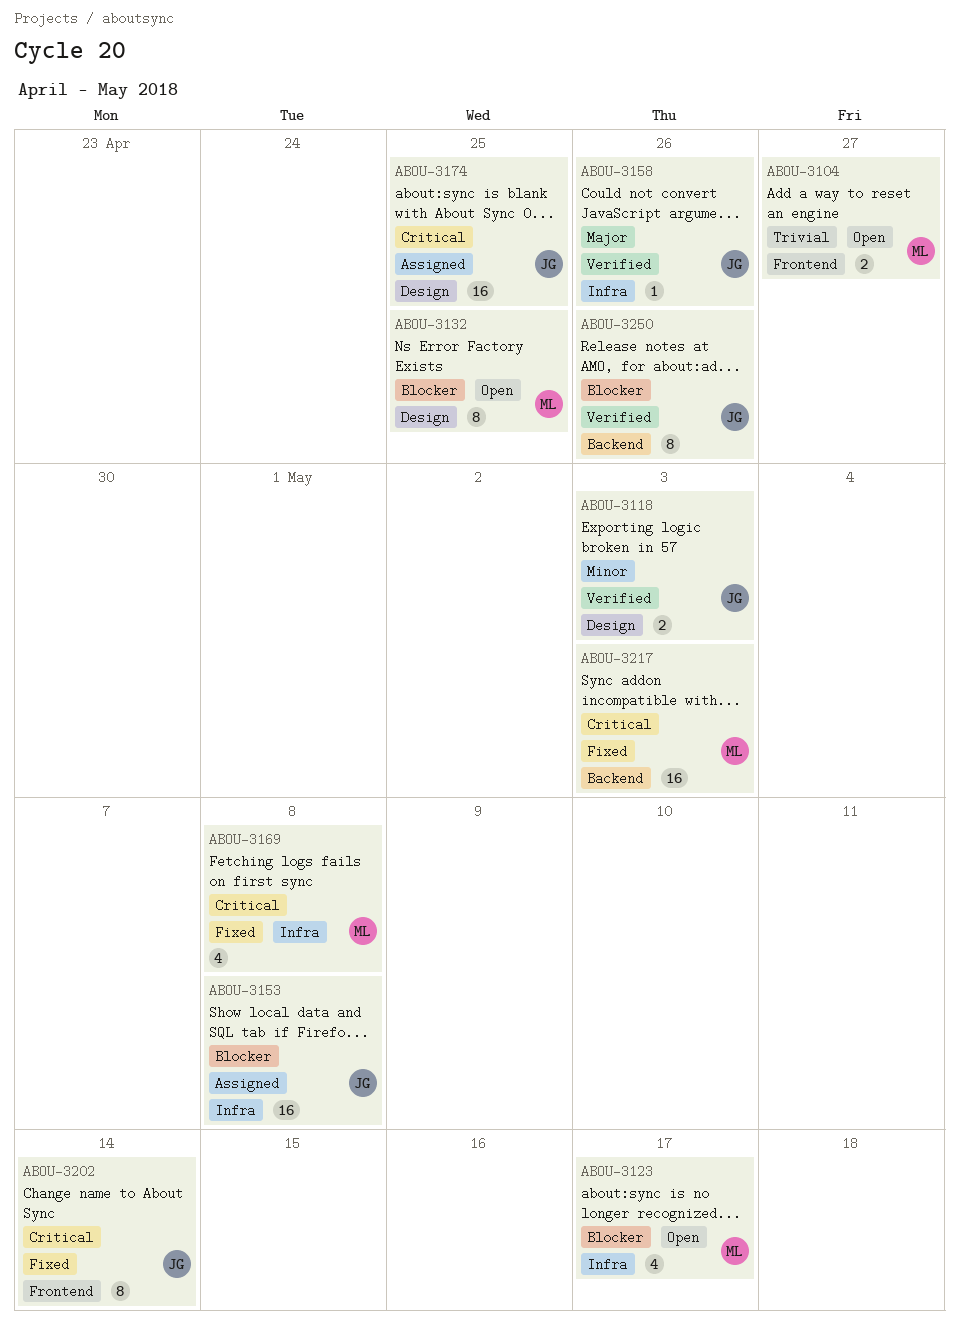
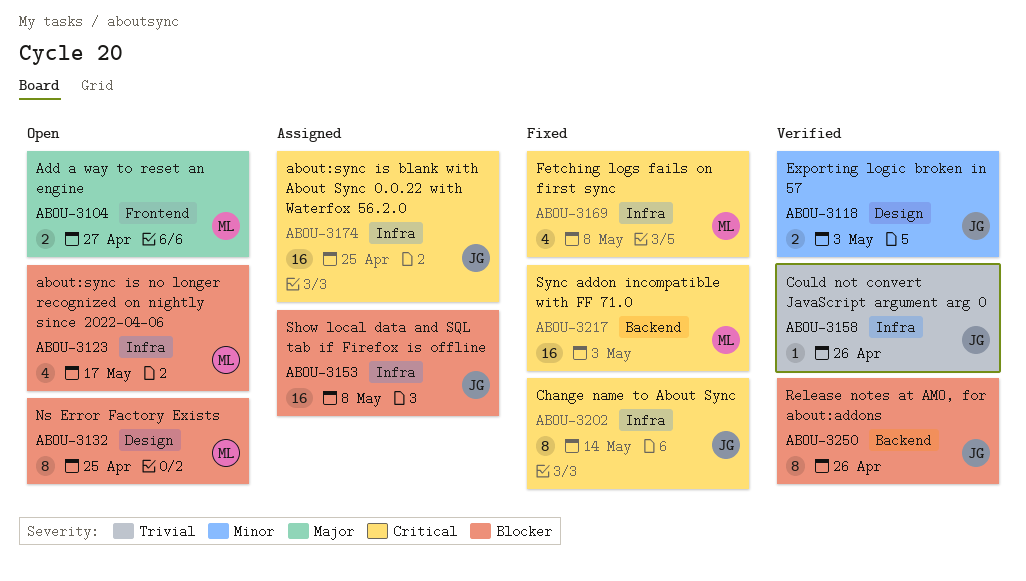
ABOU-3104, priority: Trivial -> Major
ABOU-3158, priority: Major -> Trivial
ABOU-3174, label: Design -> Infra
ABOU-3202, label: Frontend -> Infra

